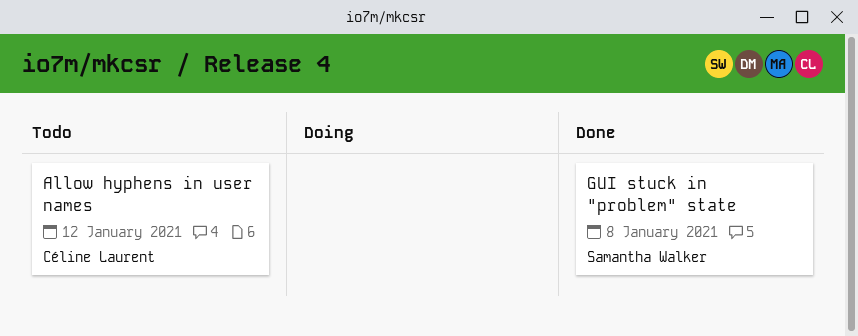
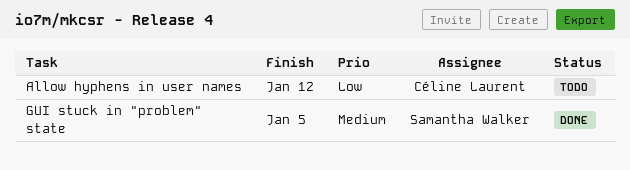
GUI stuck in "problem" state, due: Jan 8 -> Jan 5

